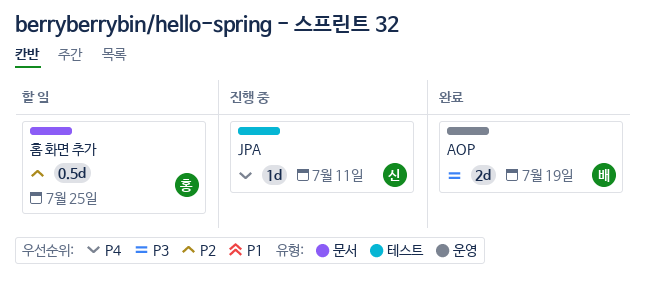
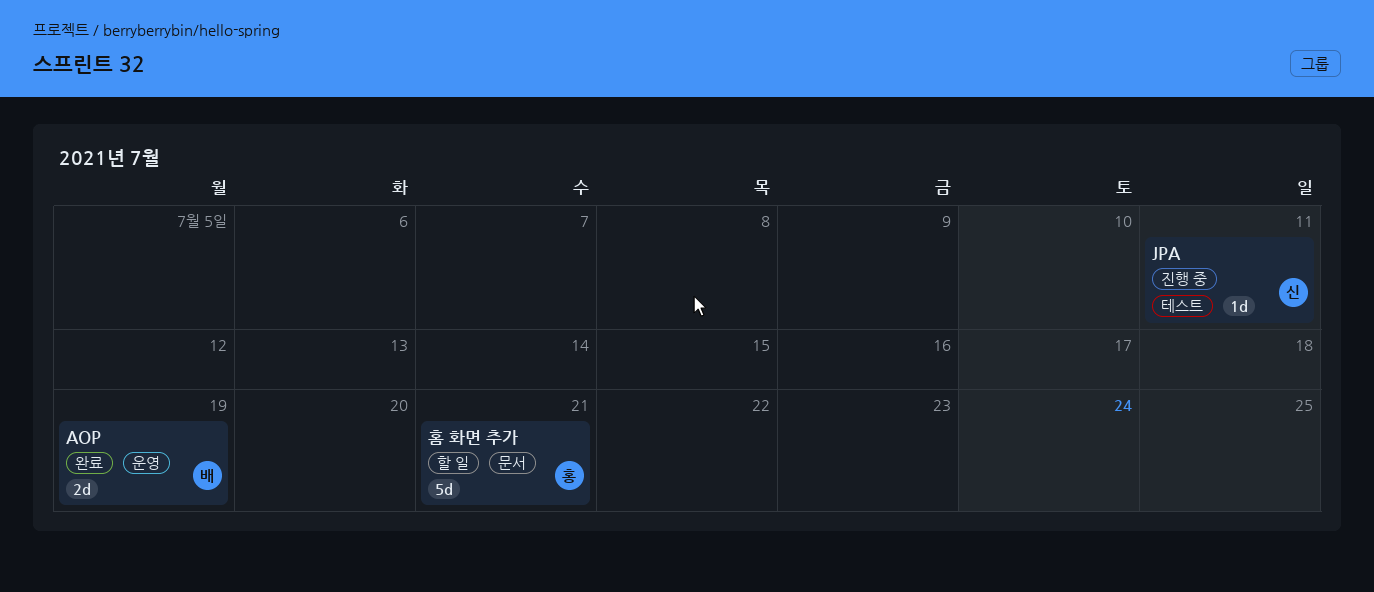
홈 화면 추가, estimate: 0.5d -> 5d
홈 화면 추가, due: Jul 25 -> Jul 21

